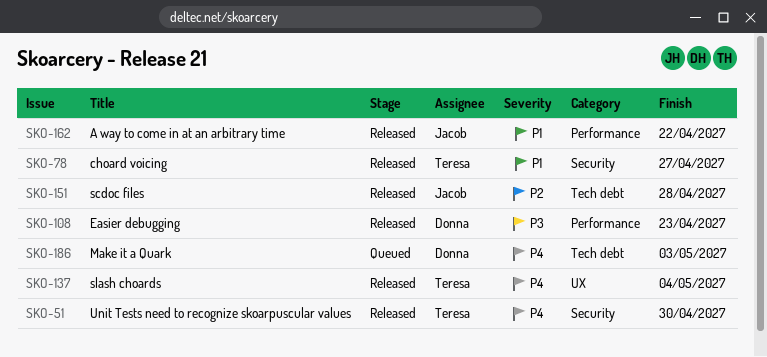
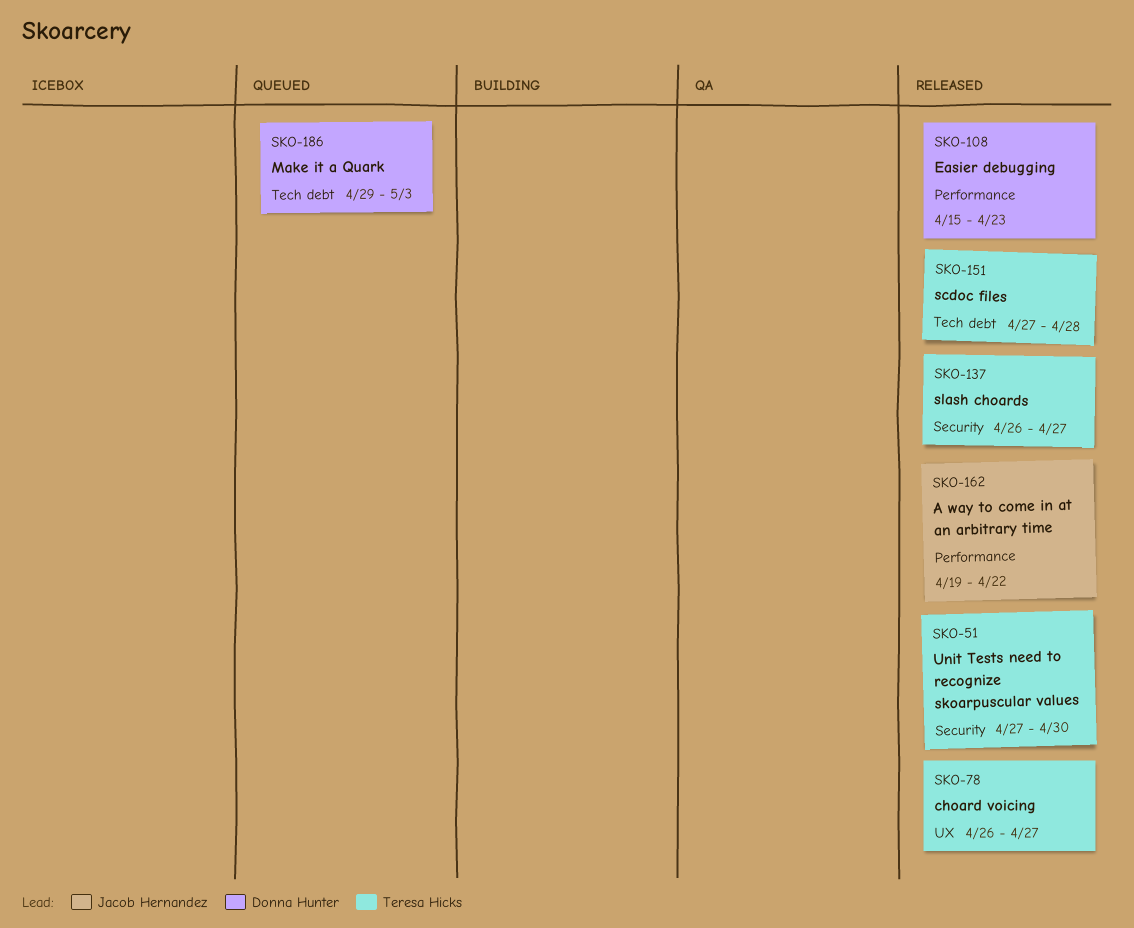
SKO-78, label: Security -> UX
SKO-137, label: UX -> Security
SKO-137, due: May 4 -> Apr 27
SKO-151, owner: Jacob Hernandez -> Teresa Hicks

